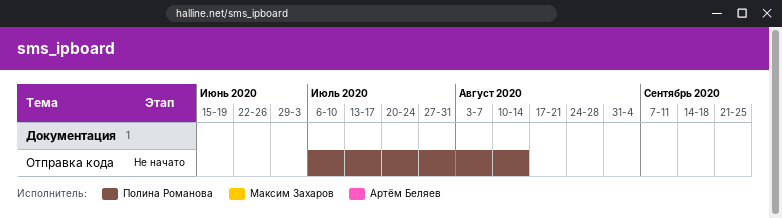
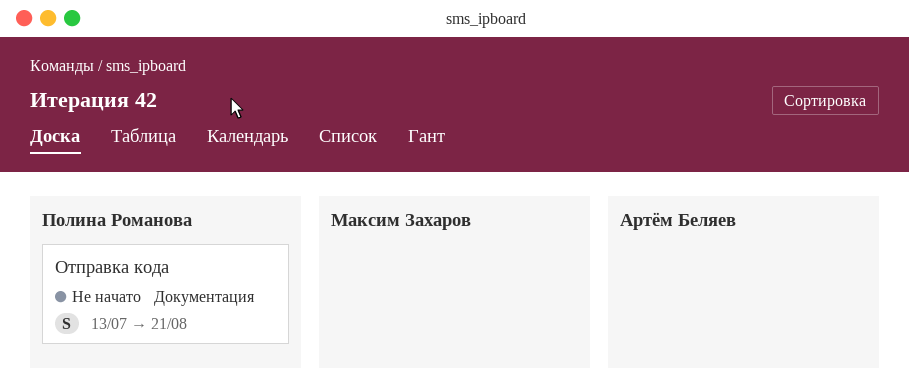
Отправка кода, start: Jul 6 -> Jul 13
Отправка кода, due: Aug 14 -> Aug 21

